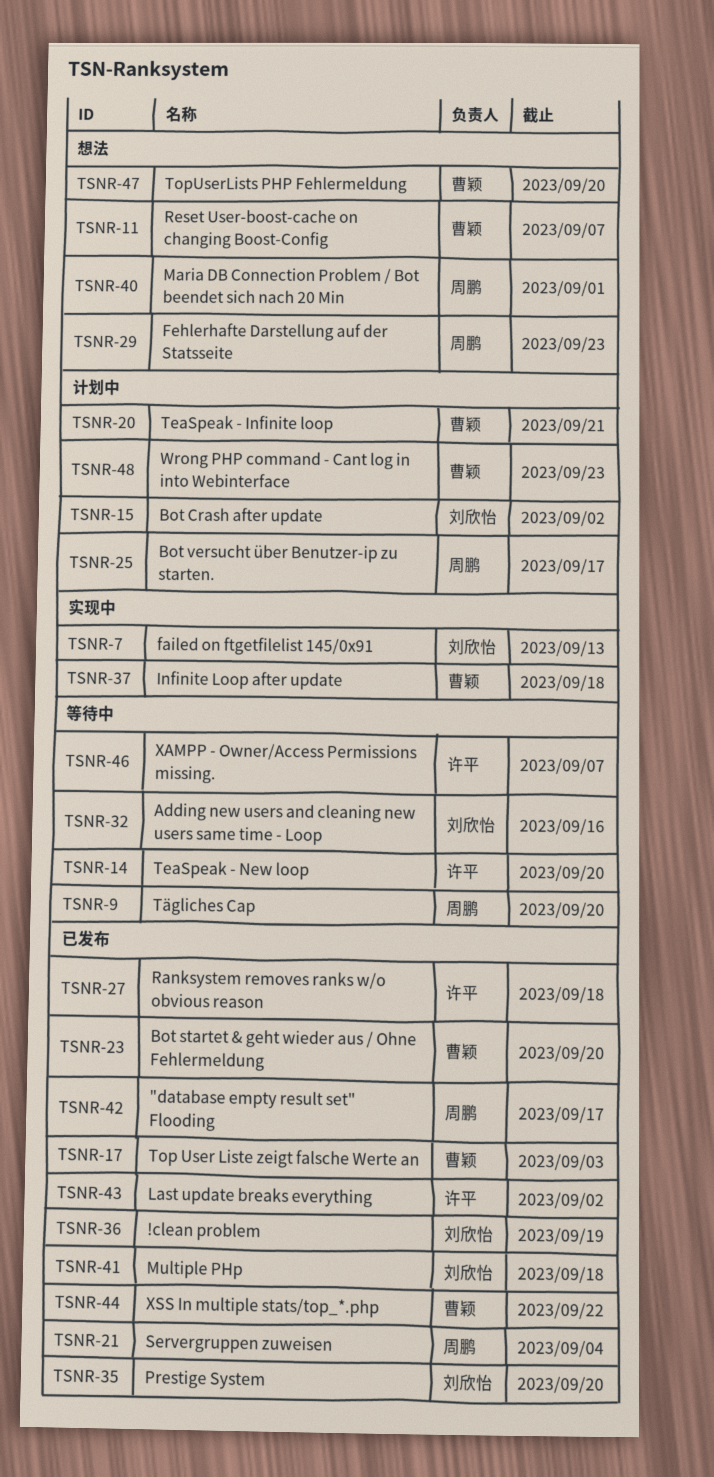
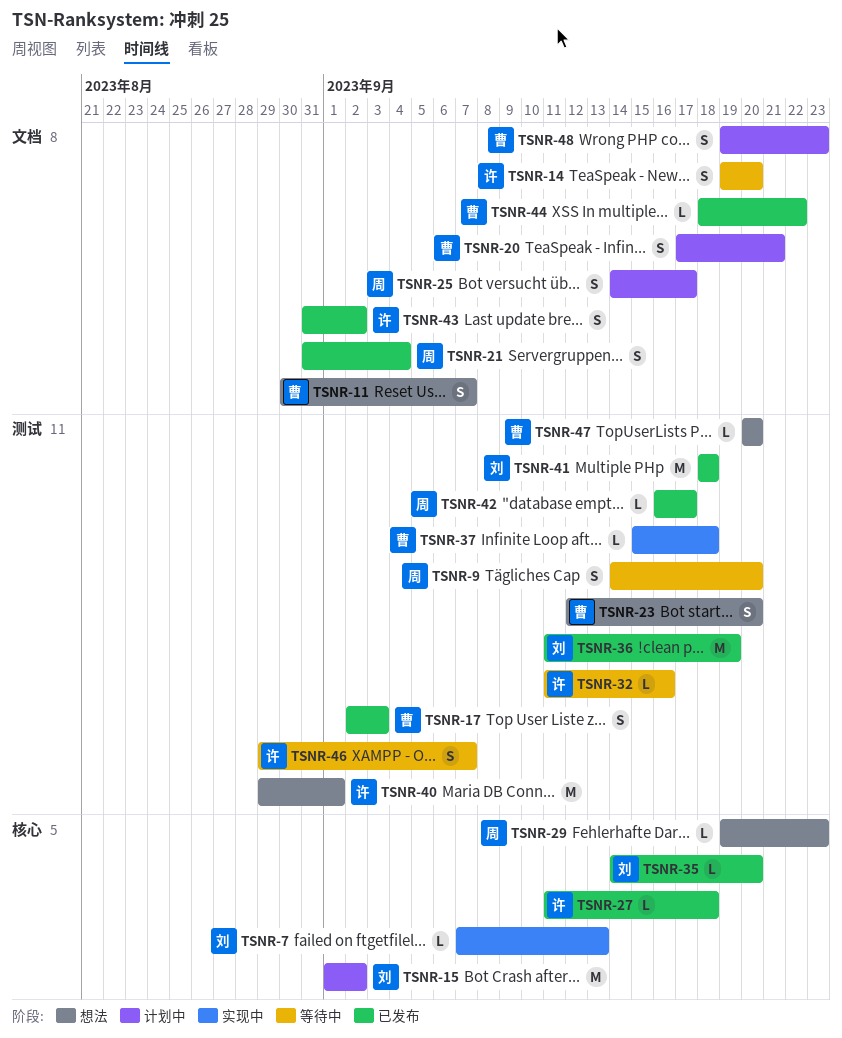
TSNR-23, status: 已发布 -> 想法
TSNR-32, owner: 刘欣怡 -> 许平
TSNR-40, owner: 周鹏 -> 许平

